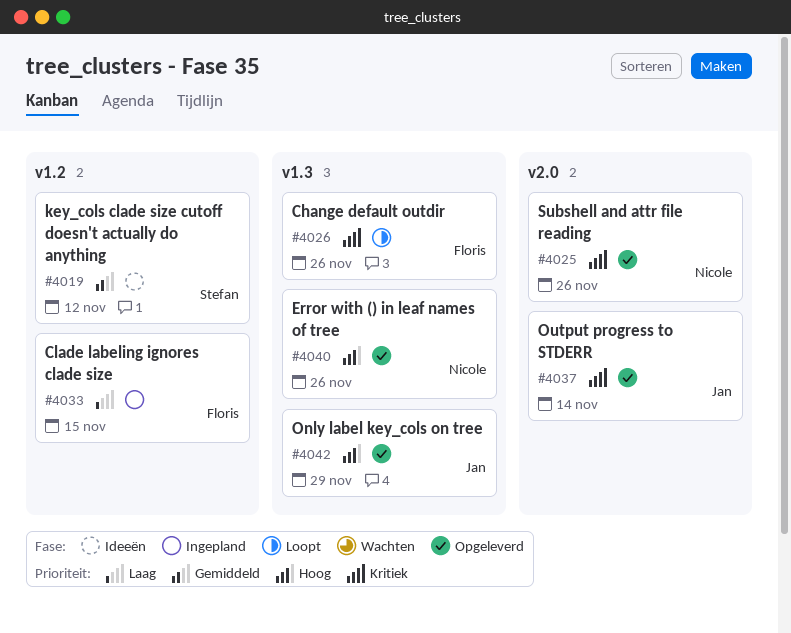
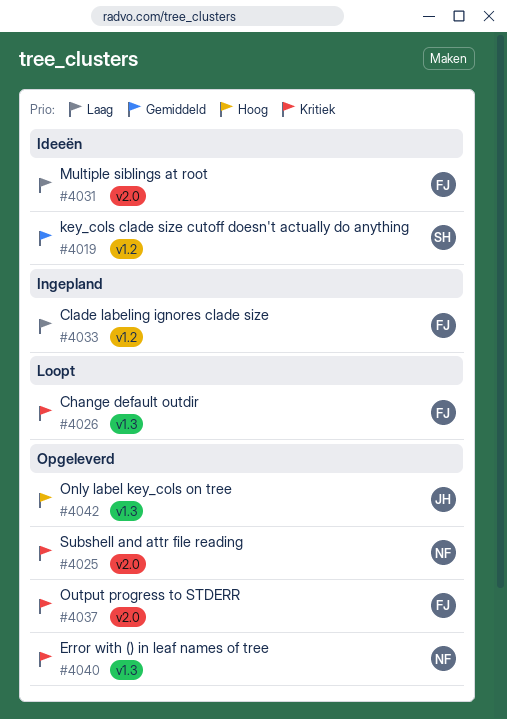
#4031: none -> present
#4037, owner: Jan -> Floris
#4040, priority: Hoog -> Kritiek

